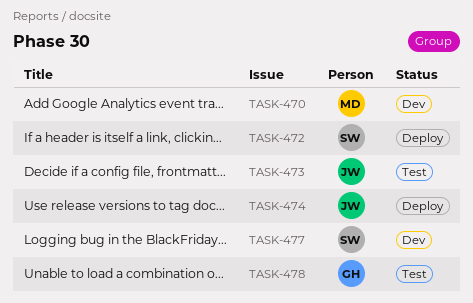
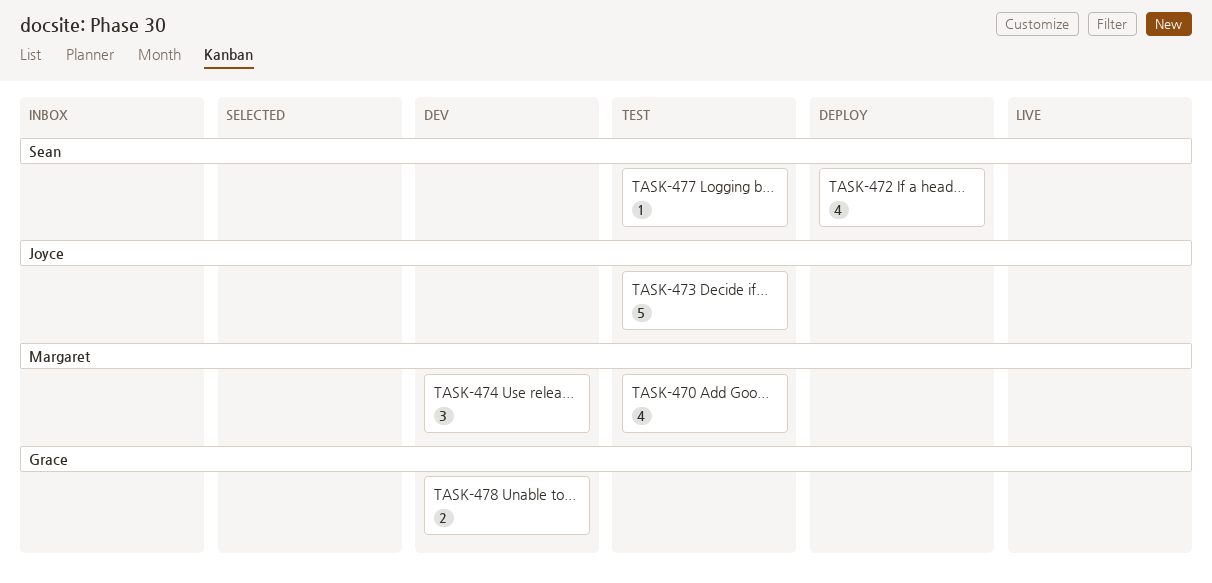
TASK-470, status: Dev -> Test
TASK-474, status: Deploy -> Dev
TASK-474, owner: Joyce -> Margaret
TASK-477, status: Dev -> Test
TASK-478, status: Test -> Dev

